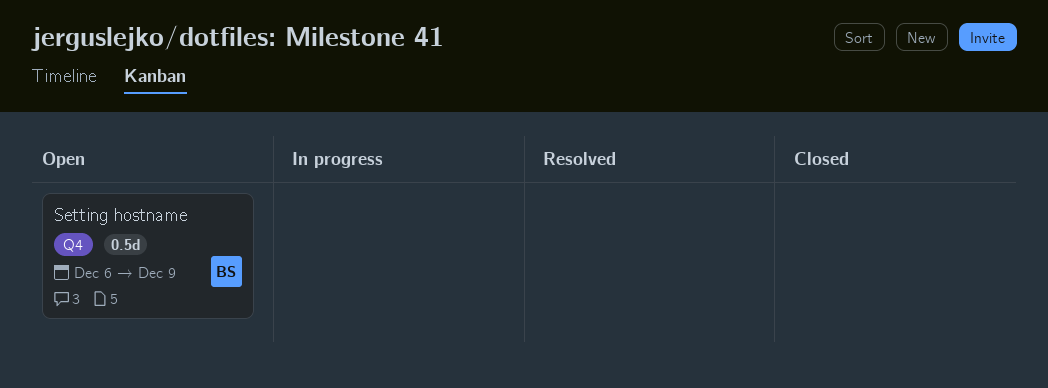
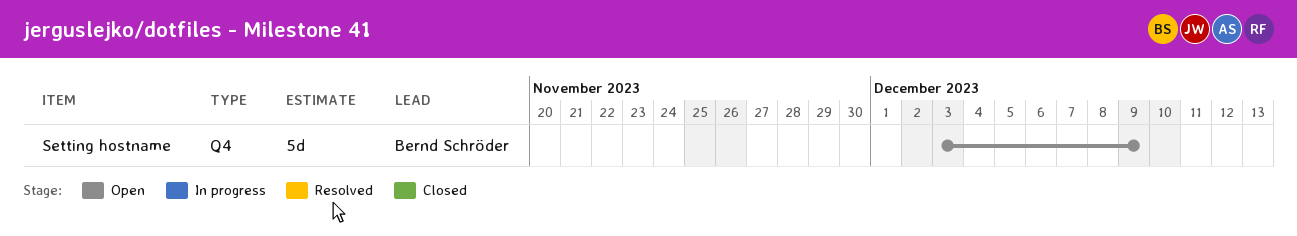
Setting hostname, estimate: 0.5d -> 5d
Setting hostname, start: Dec 6 -> Dec 3

